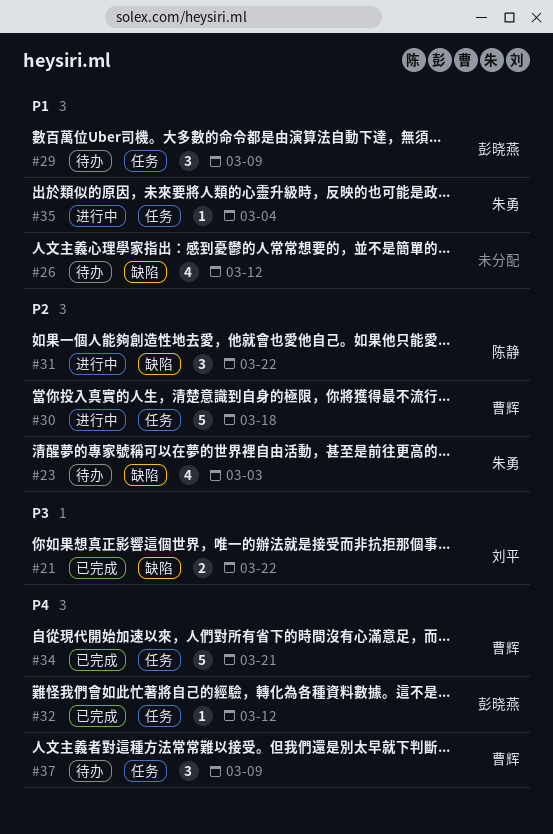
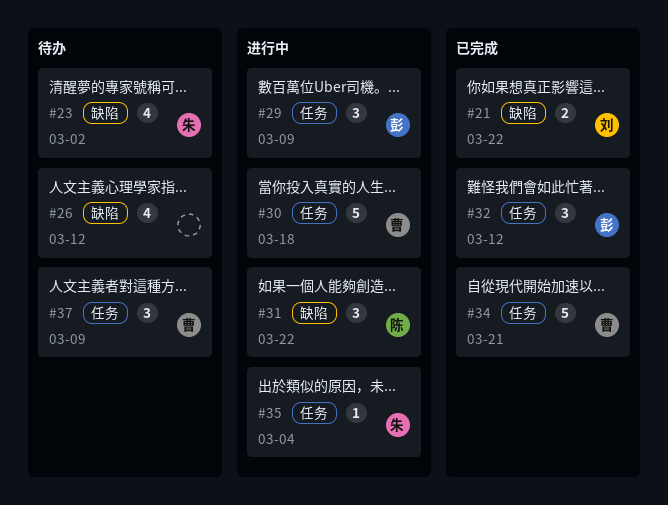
#23, due: Mar 3 -> Mar 2
#29, status: 待办 -> 进行中
#32, estimate: 1 -> 3

